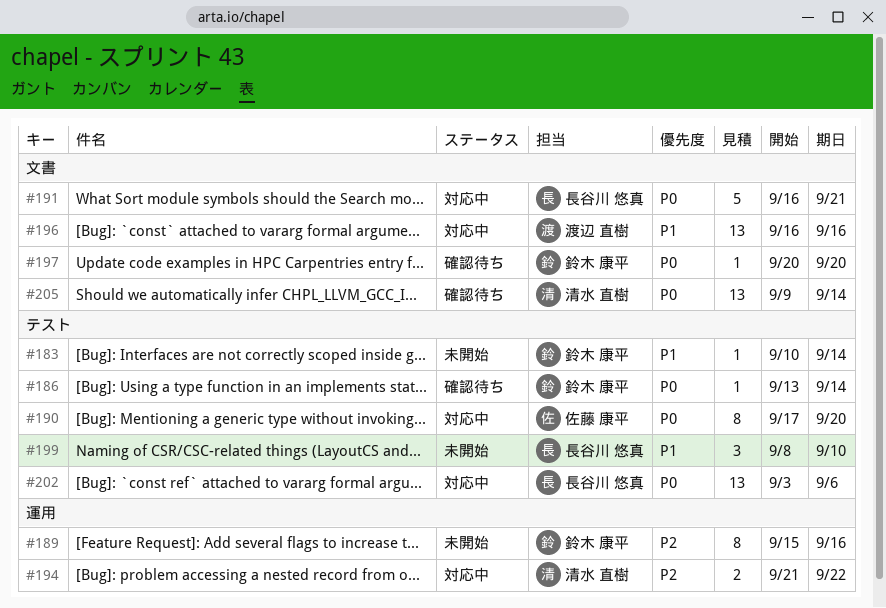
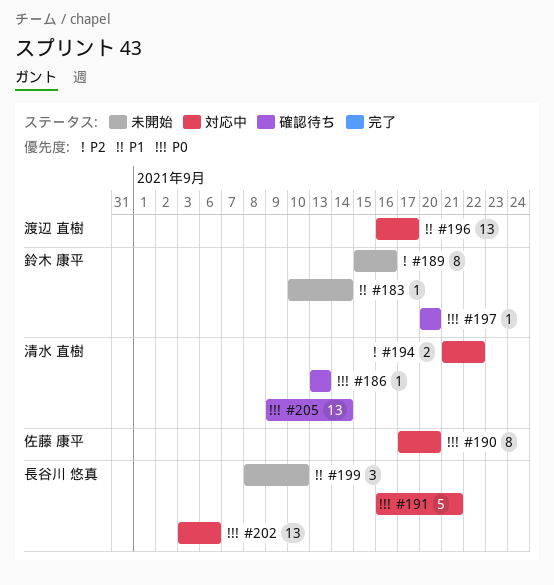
#186, owner: 鈴木 康平 -> 清水 直樹
#186, due: Sep 14 -> Sep 13
#196, due: Sep 16 -> Sep 17

